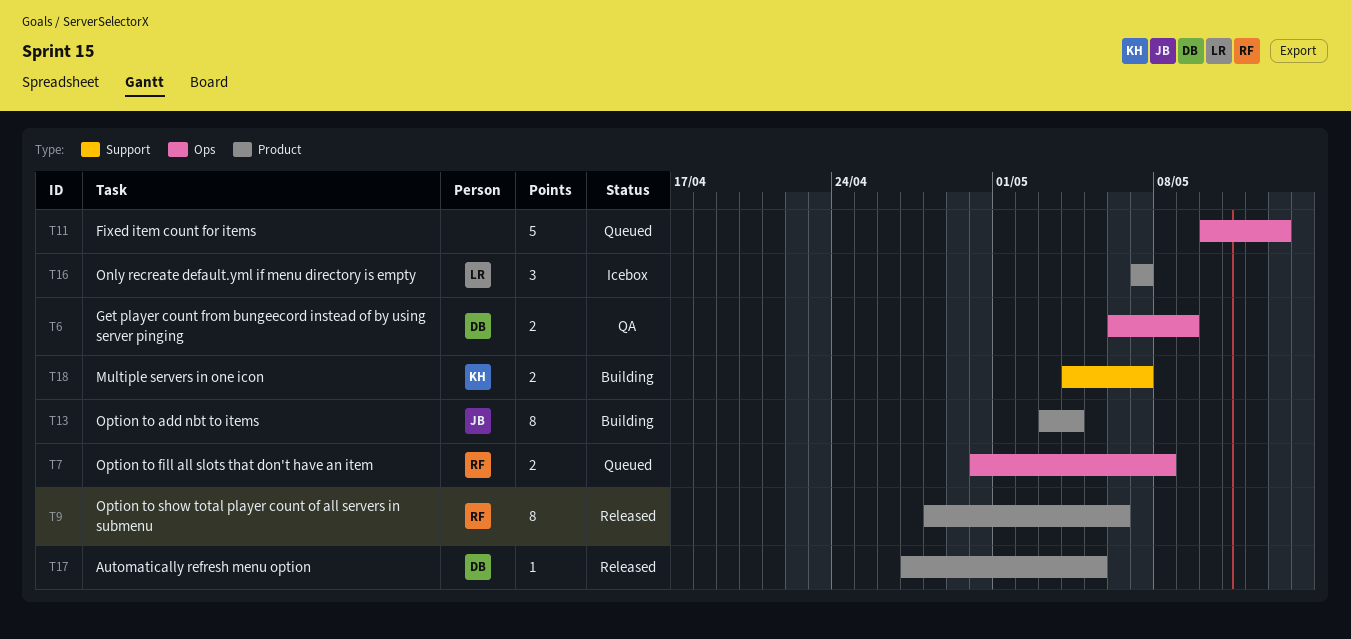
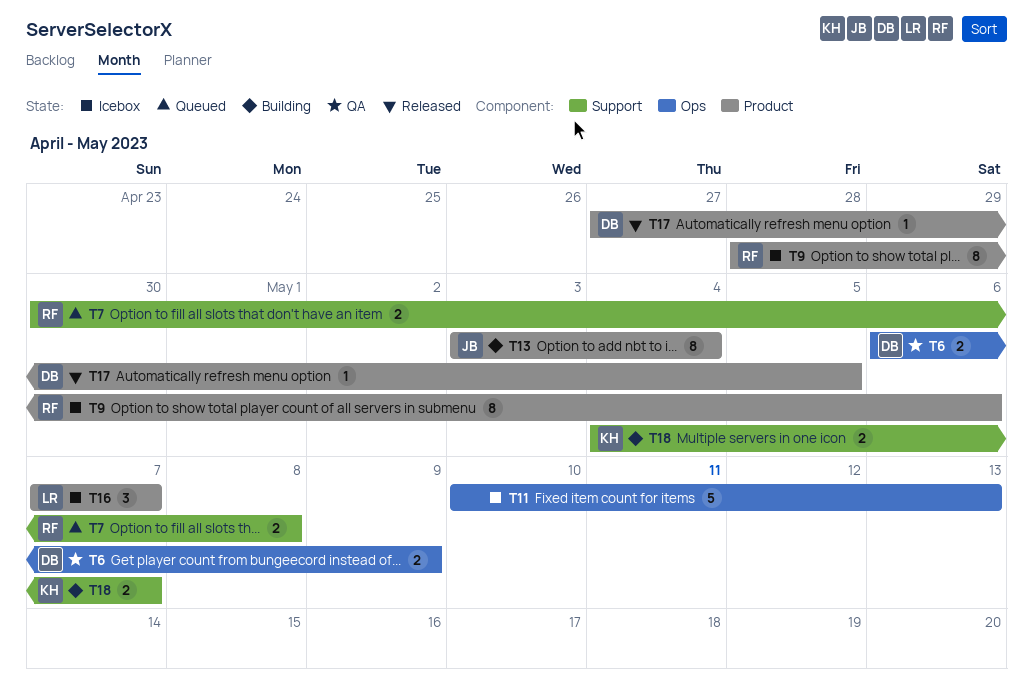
T7, label: Ops -> Support
T9, status: Released -> Icebox
T11, status: Queued -> Icebox

